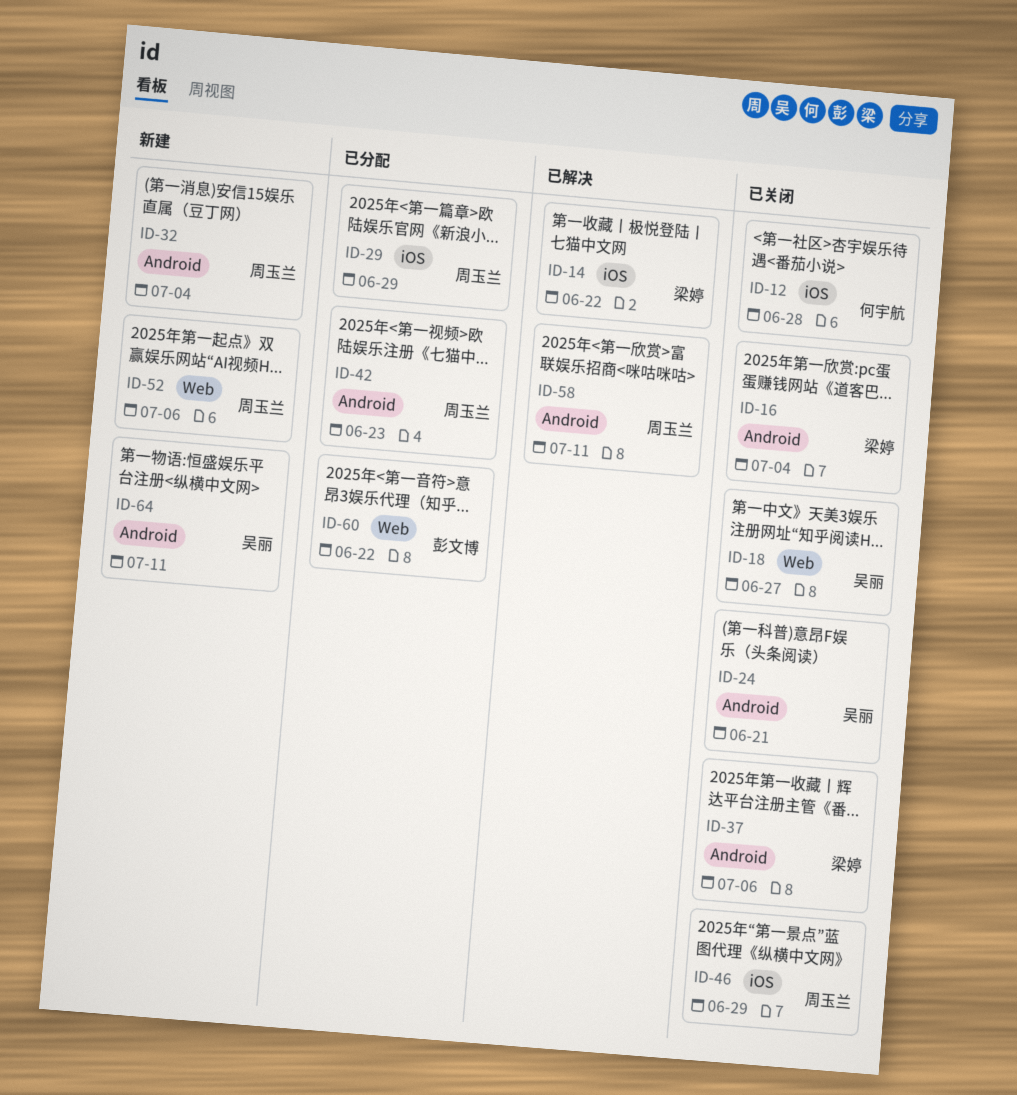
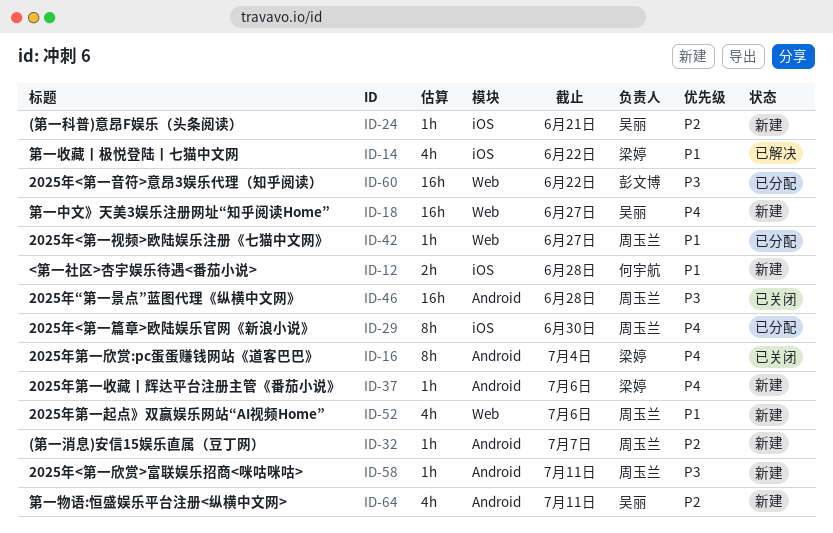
ID-12, status: 已关闭 -> 新建
ID-18, status: 已关闭 -> 新建
ID-24, status: 已关闭 -> 新建
ID-24, label: Android -> iOS
ID-29, due: Jun 29 -> Jun 30
ID-32, due: Jul 4 -> Jul 7
ID-37, status: 已关闭 -> 新建
ID-42, label: Android -> Web
ID-42, due: Jun 23 -> Jun 27
ID-46, label: iOS -> Android
ID-46, due: Jun 29 -> Jun 28
ID-58, status: 已解决 -> 新建

